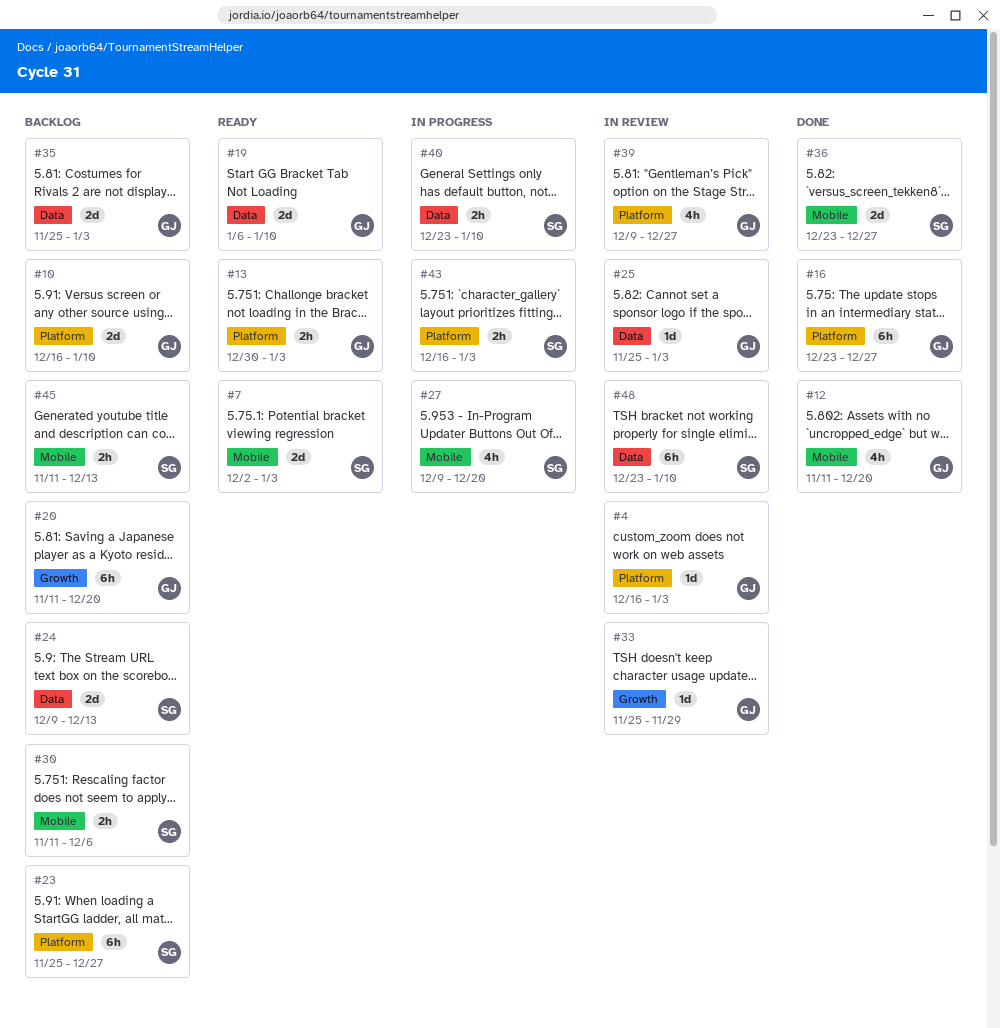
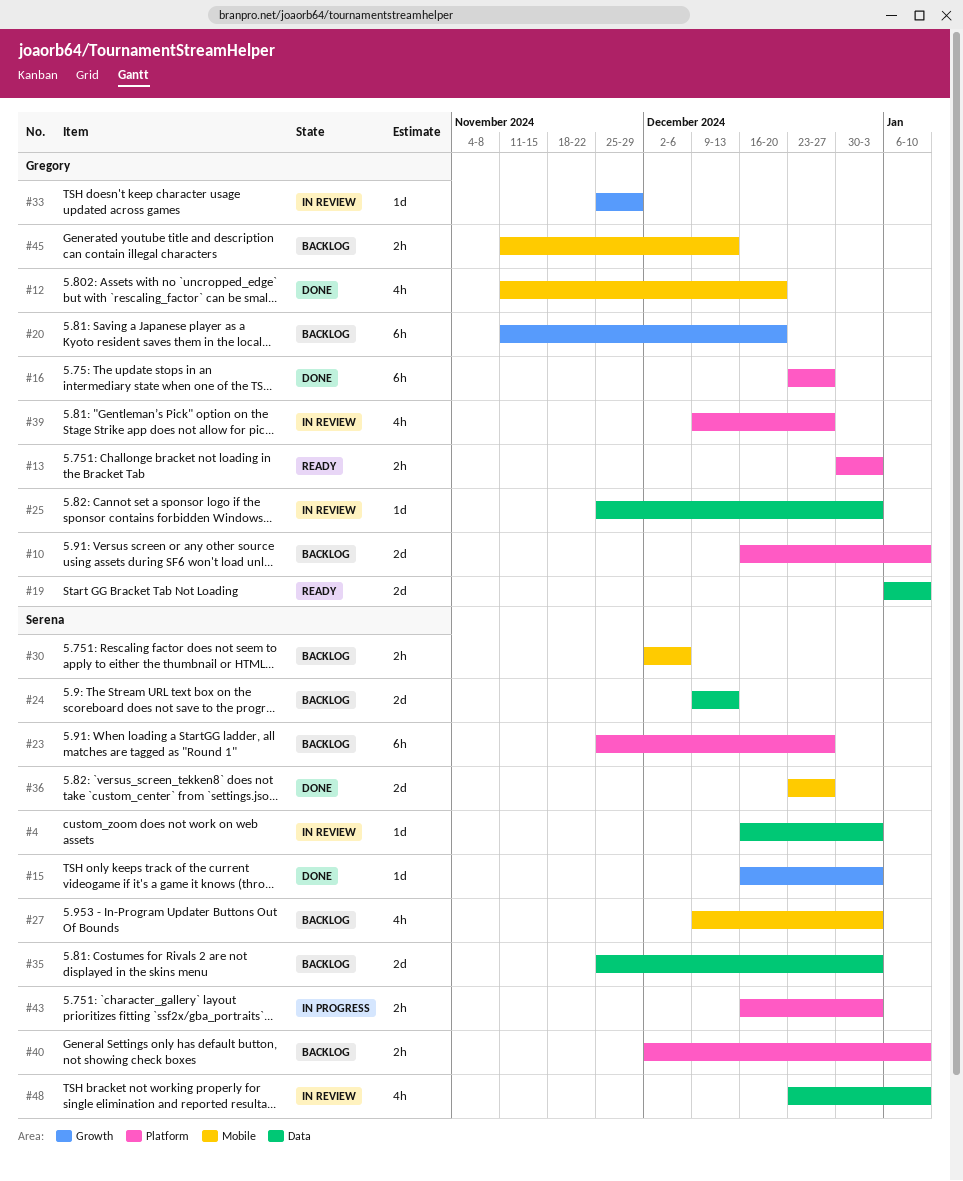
#4, owner: Gregory -> Serena
#4, label: Platform -> Data
#7: present -> none
#15: none -> present
#27, status: In progress -> Backlog
#27, due: Dec 20 -> Jan 3
#30, start: Nov 11 -> Dec 2
#35, owner: Gregory -> Serena
#40, status: In progress -> Backlog
#40, label: Data -> Platform
#40, start: Dec 23 -> Dec 2
#45, owner: Serena -> Gregory
#48, estimate: 6h -> 4h

